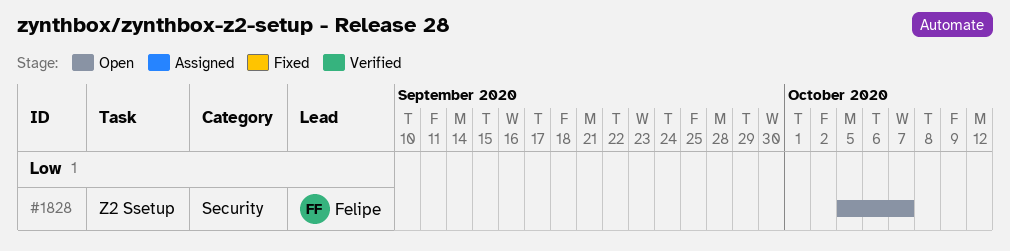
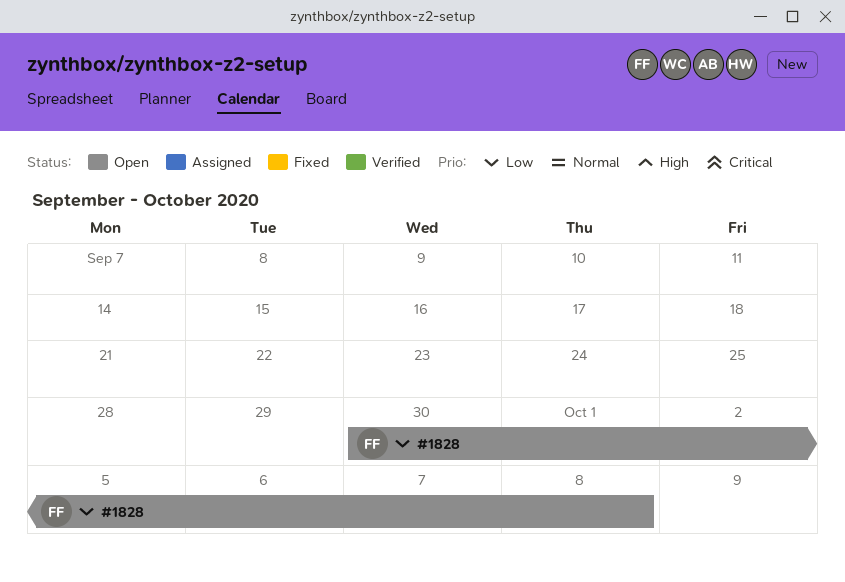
#1828, start: Oct 5 -> Sep 30
#1828, due: Oct 7 -> Oct 8

